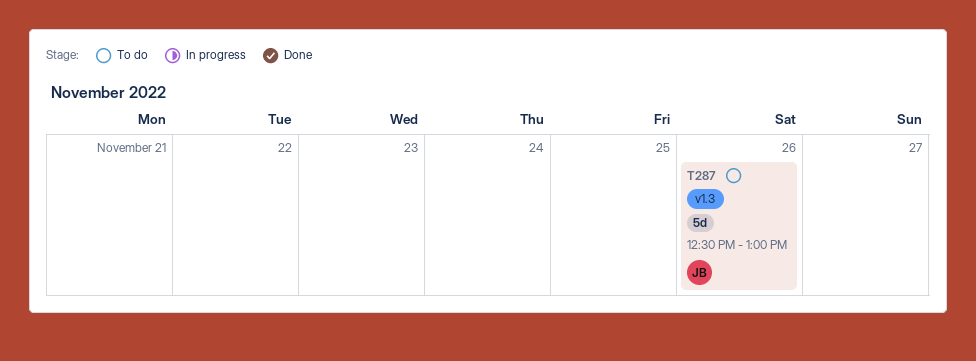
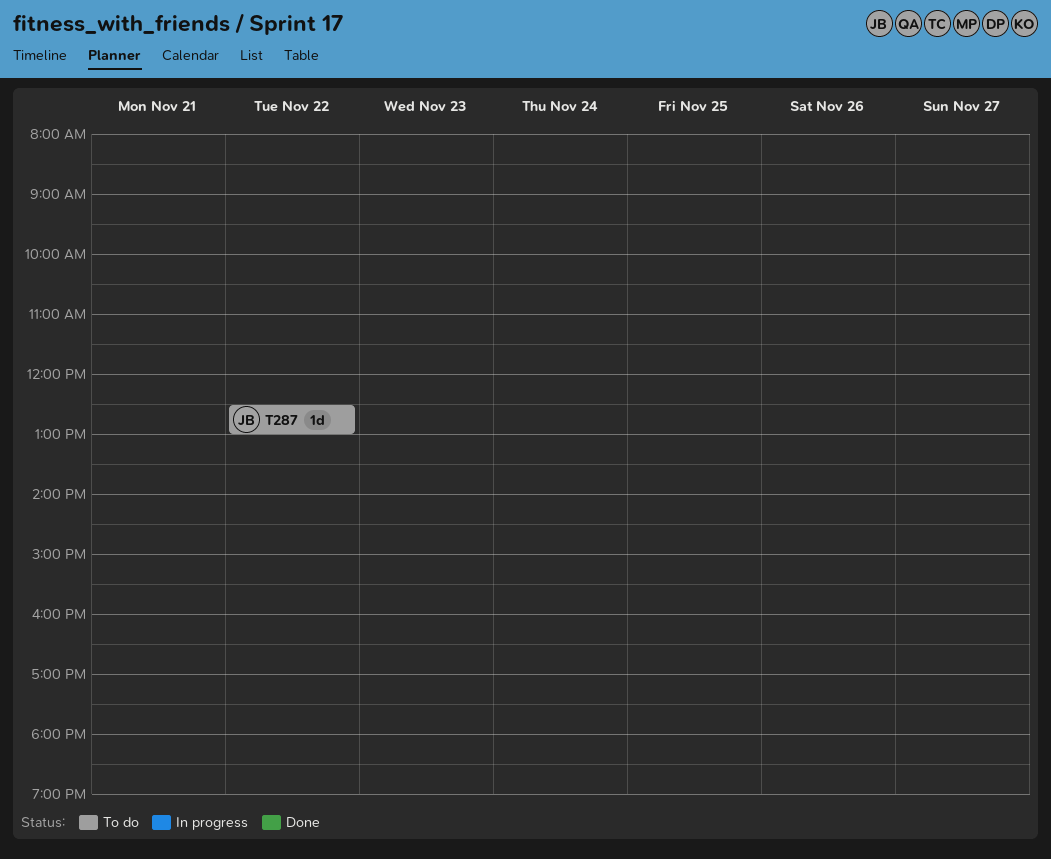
T287, estimate: 5d -> 1d
T287, day: Nov 26 -> Nov 22

